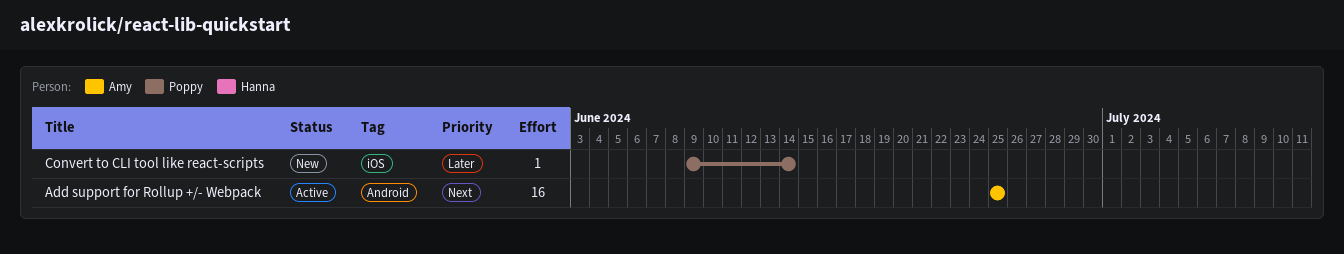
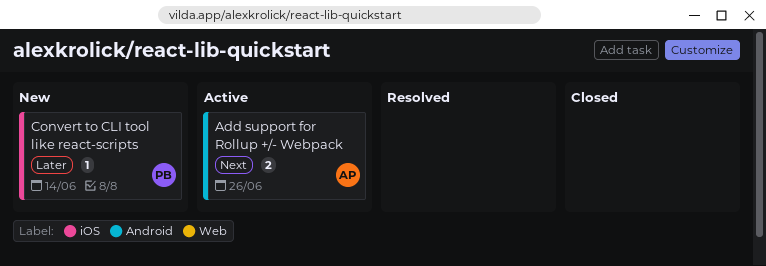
Add support for Rollup +/- Webpack, estimate: 16 -> 2
Add support for Rollup +/- Webpack, due: Jun 25 -> Jun 26

